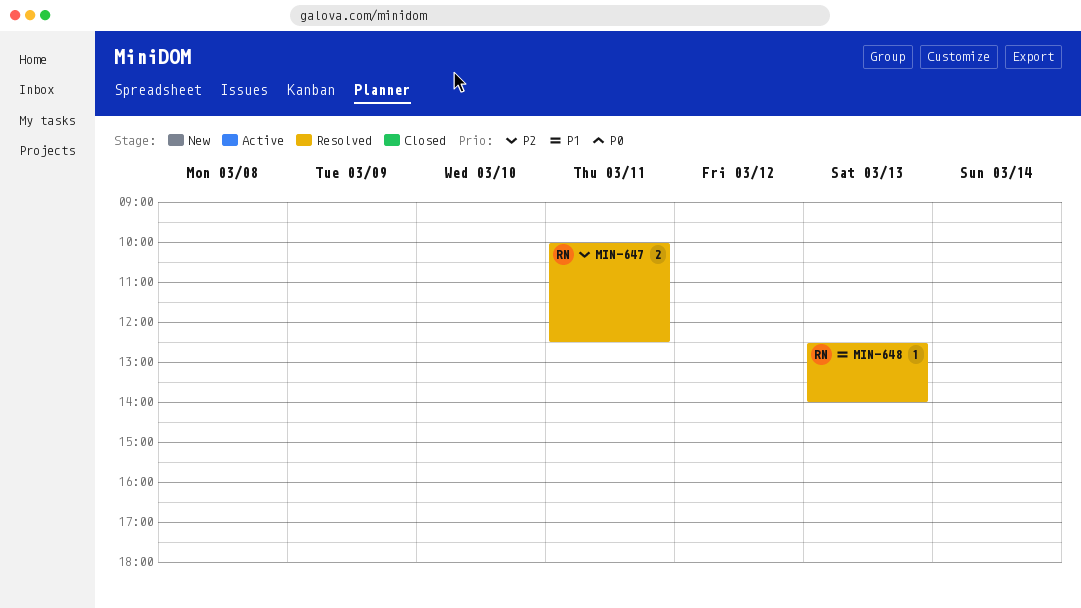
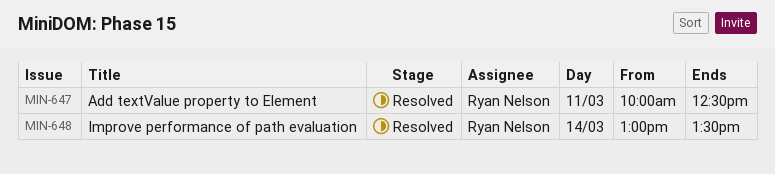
MIN-648, day: Mar 13 -> Mar 14
MIN-648, begins: 12:30 -> 13:00
MIN-648, ends: 14:00 -> 13:30

